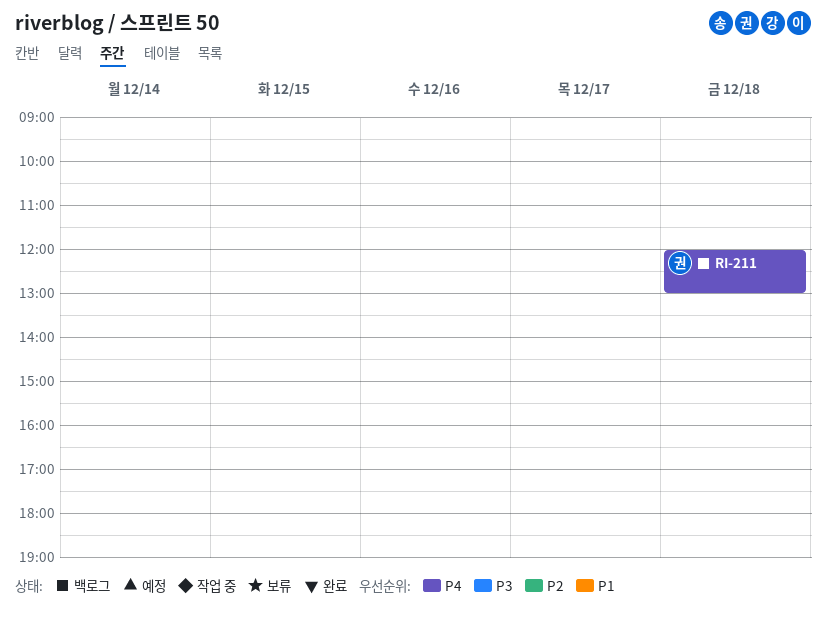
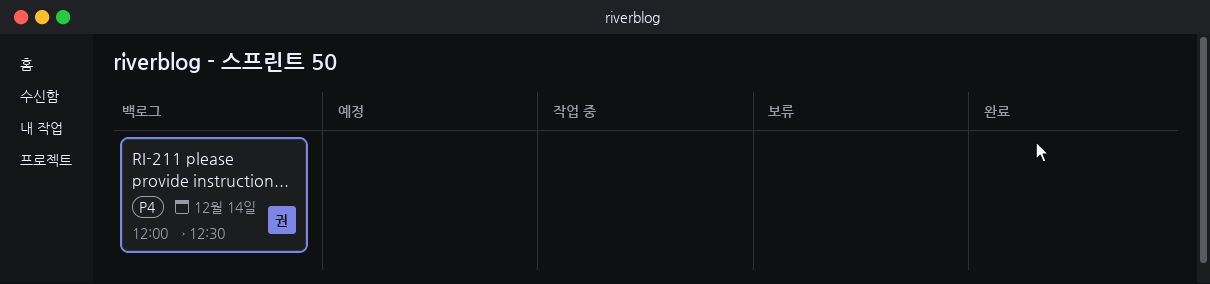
RI-211, day: Dec 18 -> Dec 14
RI-211, ends: 13:00 -> 12:30

